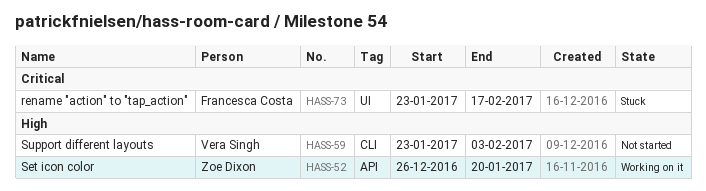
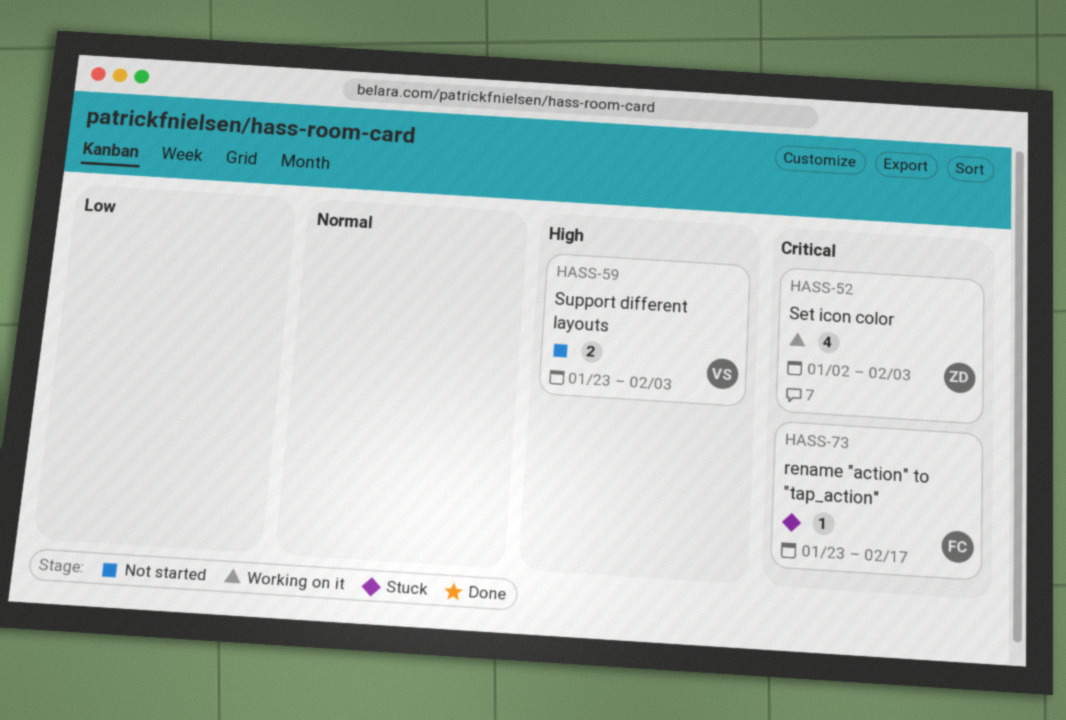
HASS-52, priority: High -> Critical
HASS-52, start: Dec 26 -> Jan 2
HASS-52, due: Jan 20 -> Feb 3

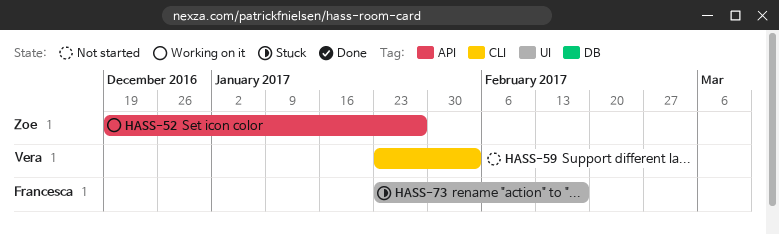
HASS-52, start: Jan 2 -> Dec 19
HASS-52, due: Feb 3 -> Jan 27

